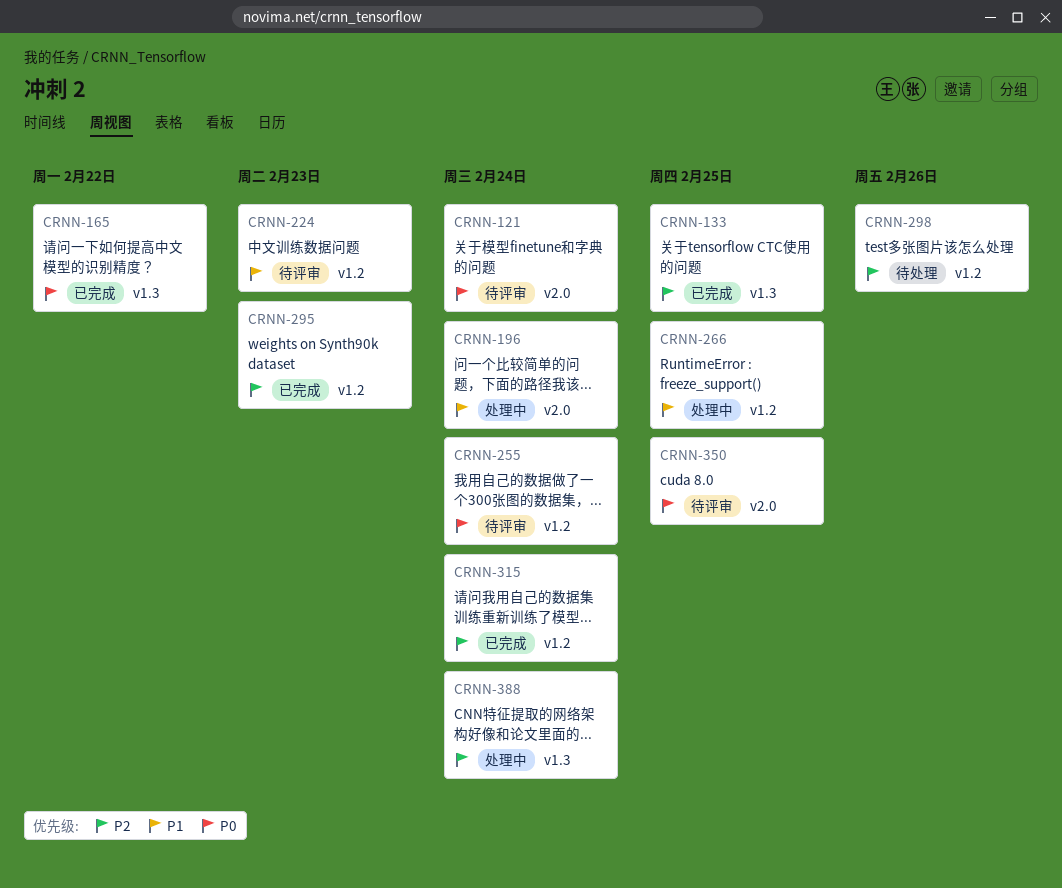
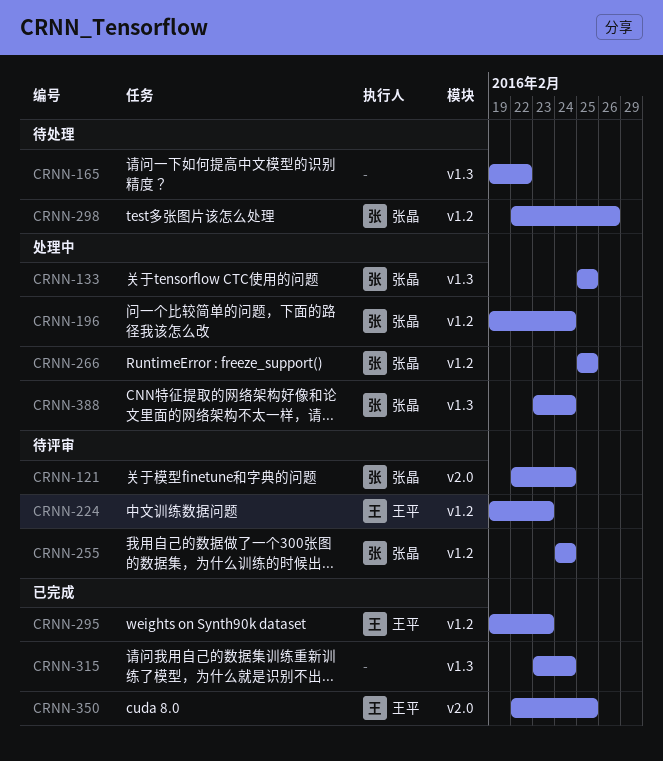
CRNN-133, status: 已完成 -> 处理中
CRNN-165, status: 已完成 -> 待处理
CRNN-196, label: v2.0 -> v1.2
CRNN-315, label: v1.2 -> v1.3
CRNN-350, status: 待评审 -> 已完成

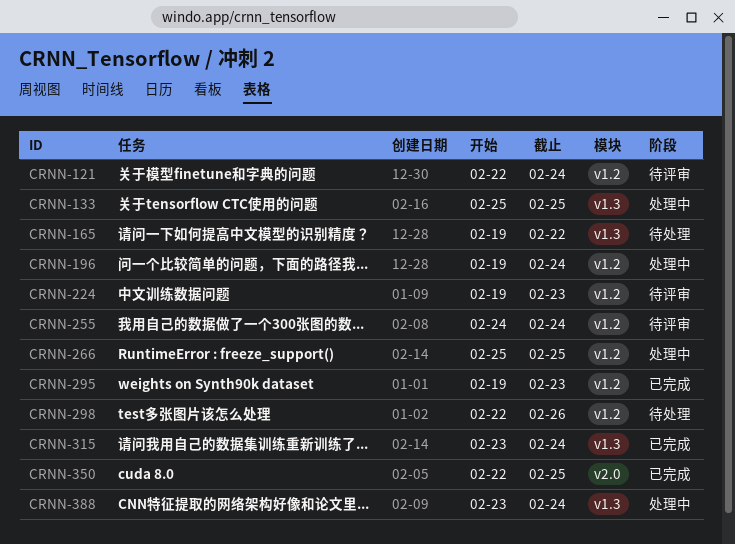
CRNN-121, label: v2.0 -> v1.2

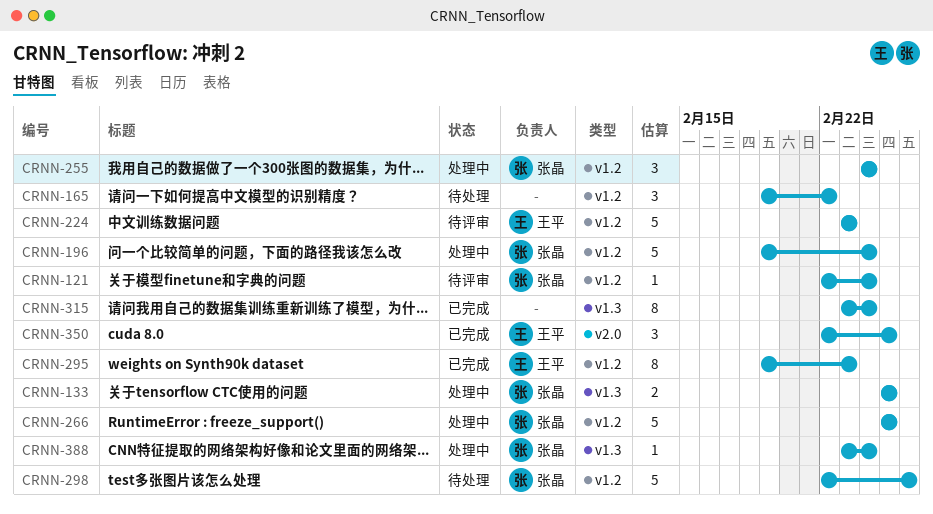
CRNN-165, label: v1.3 -> v1.2
CRNN-224, start: Feb 19 -> Feb 23
CRNN-255, status: 待评审 -> 处理中

